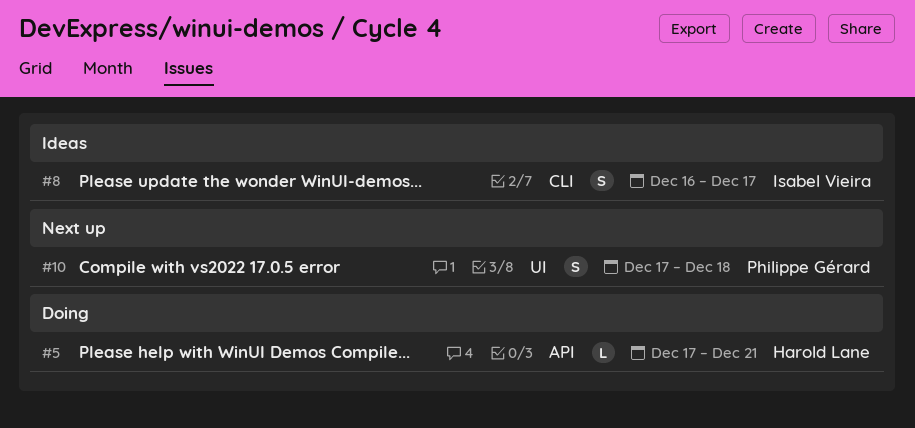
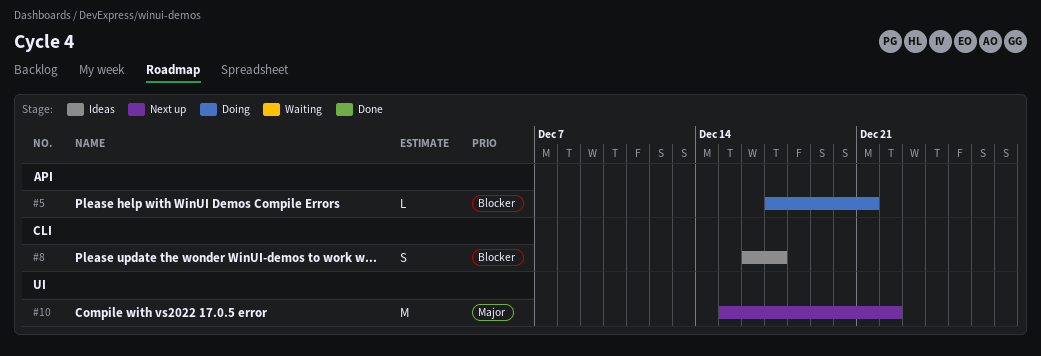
#10, estimate: S -> M
#10, start: Dec 17 -> Dec 15
#10, due: Dec 18 -> Dec 22

